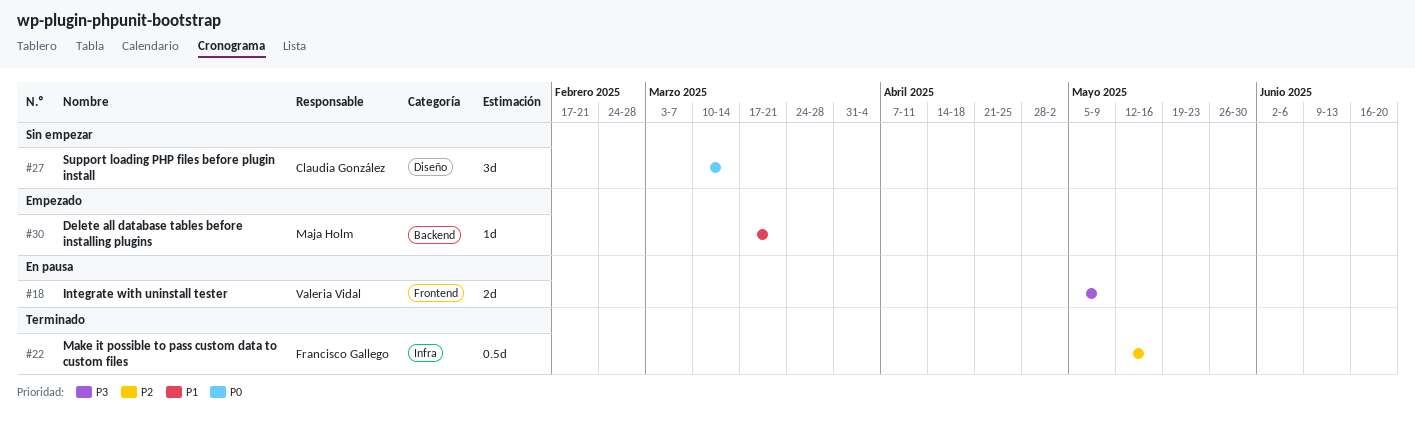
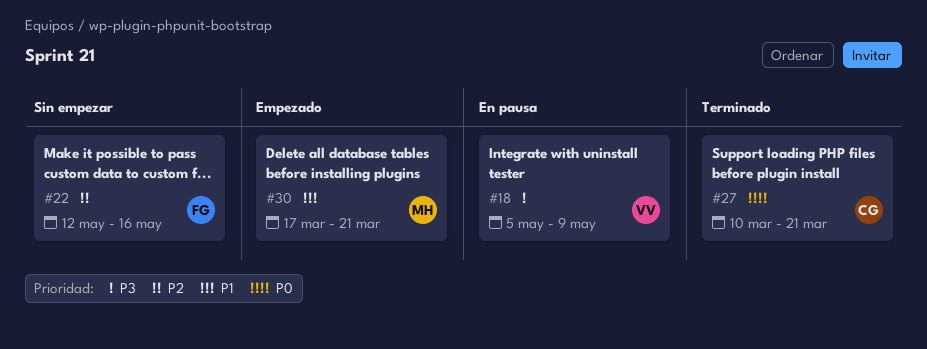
#22, status: Terminado -> Sin empezar
#27, status: Sin empezar -> Terminado
#27, due: Mar 14 -> Mar 21

